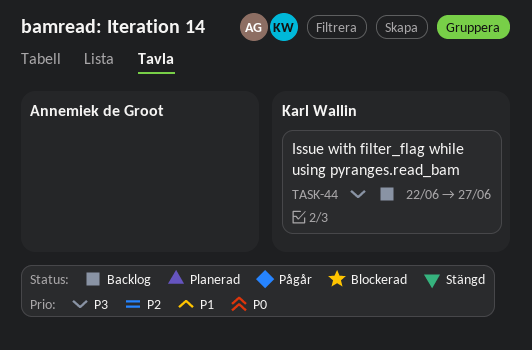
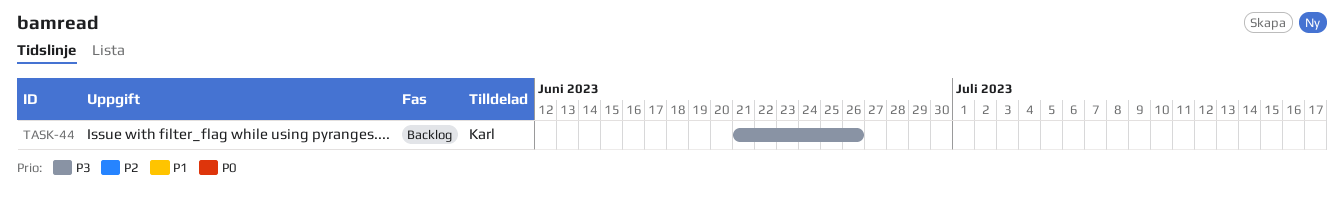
TASK-44, start: Jun 22 -> Jun 21
TASK-44, due: Jun 27 -> Jun 26

